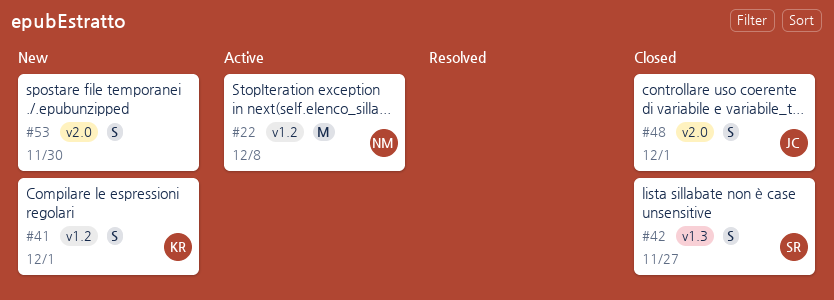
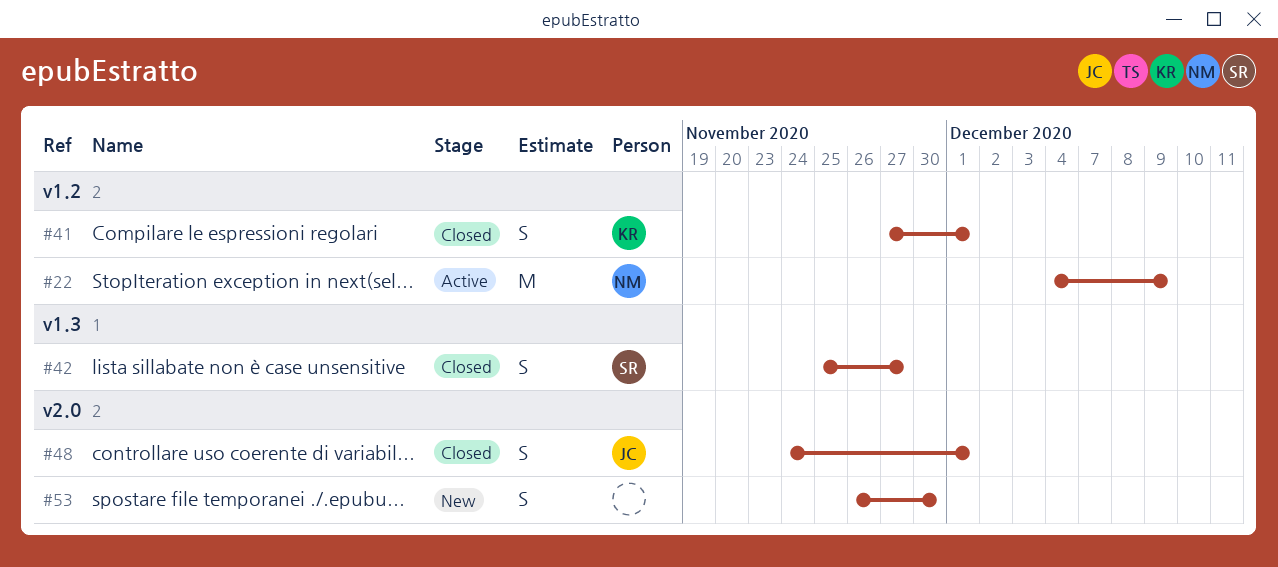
#22, due: Dec 8 -> Dec 9
#41, status: New -> Closed

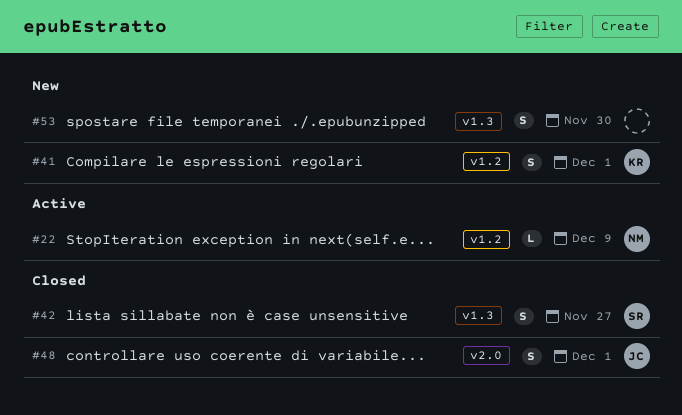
#22, estimate: M -> L
#41, status: Closed -> New
#53, label: v2.0 -> v1.3

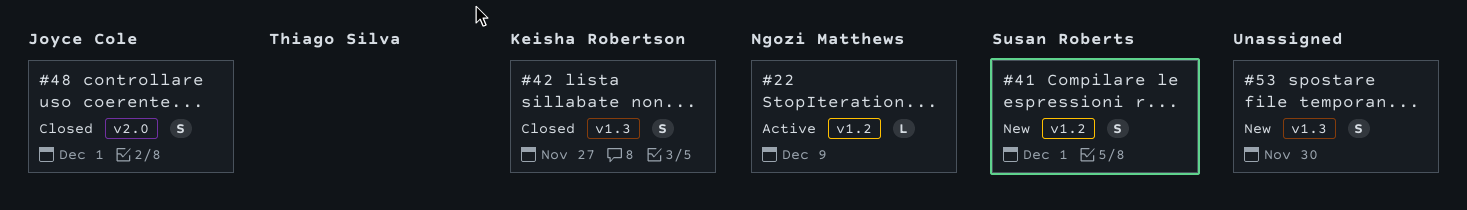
#41, owner: Keisha Robertson -> Susan Roberts
#42, owner: Susan Roberts -> Keisha Robertson

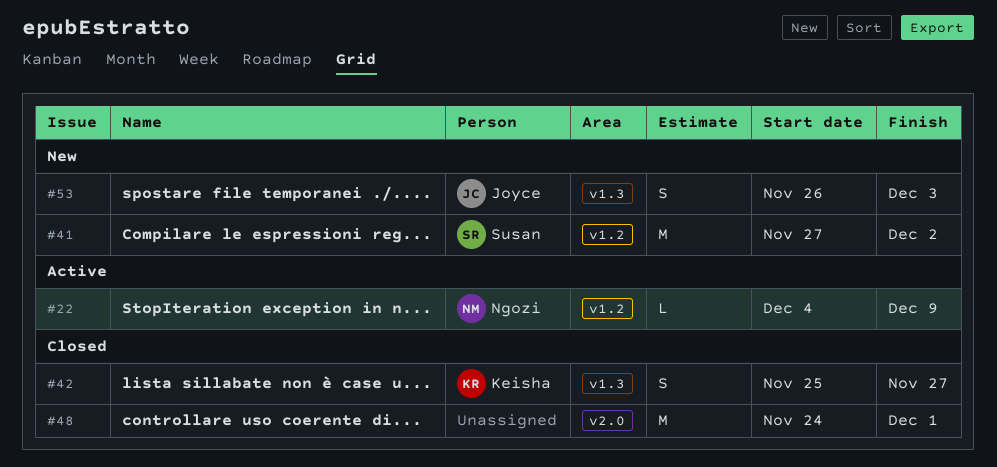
#41, estimate: S -> M
#41, due: Dec 1 -> Dec 2
#48, owner: Joyce Cole -> none
#48, estimate: S -> M
#53, owner: none -> Joyce Cole
#53, due: Nov 30 -> Dec 3

